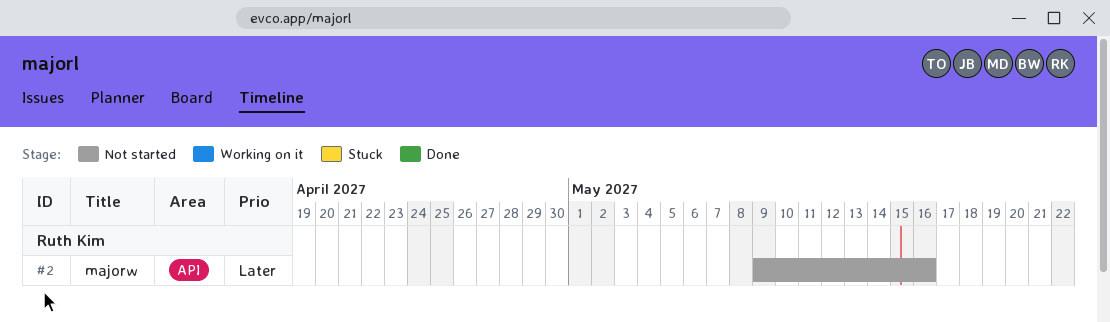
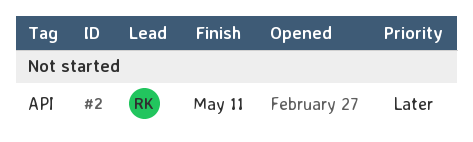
#2, due: May 16 -> May 11

